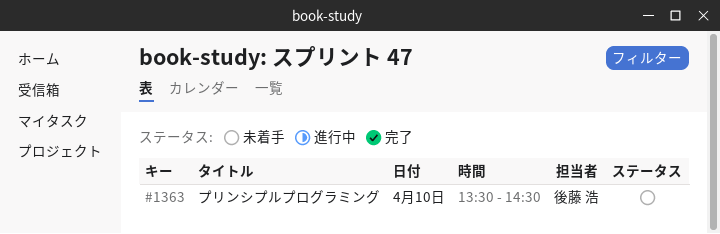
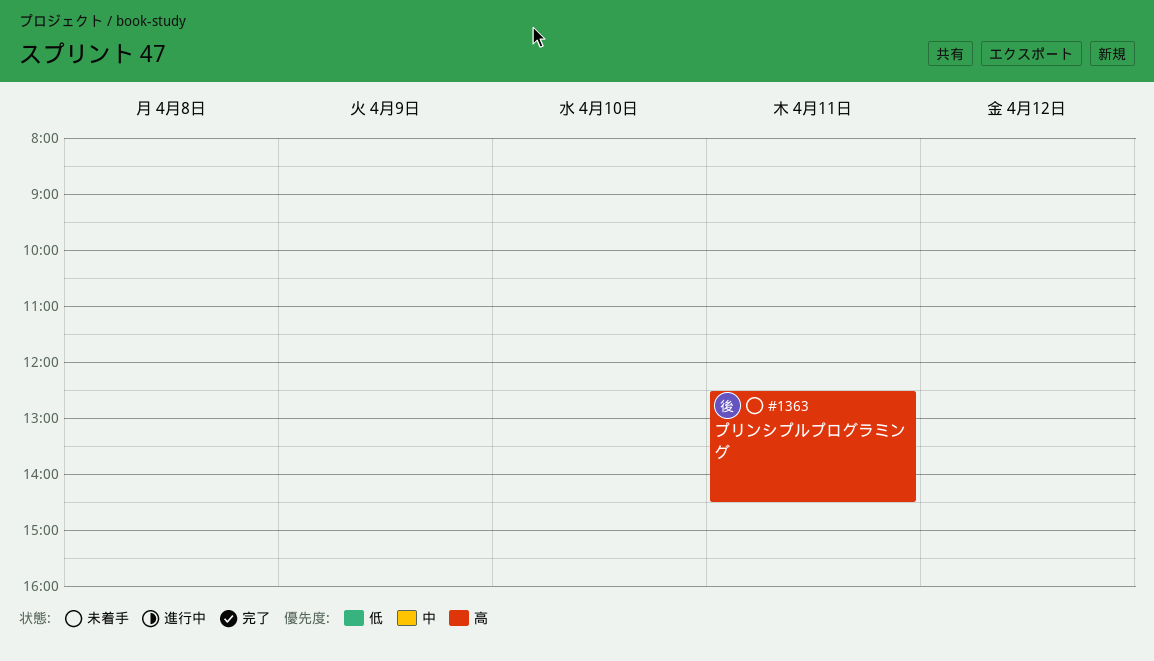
#1363, day: Apr 10 -> Apr 11
#1363, begins: 13:30 -> 12:30

